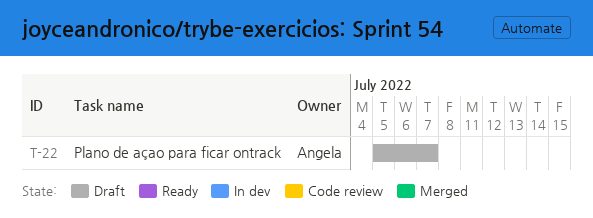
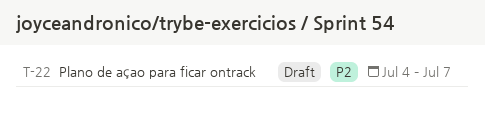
T-22, start: Jul 5 -> Jul 4

